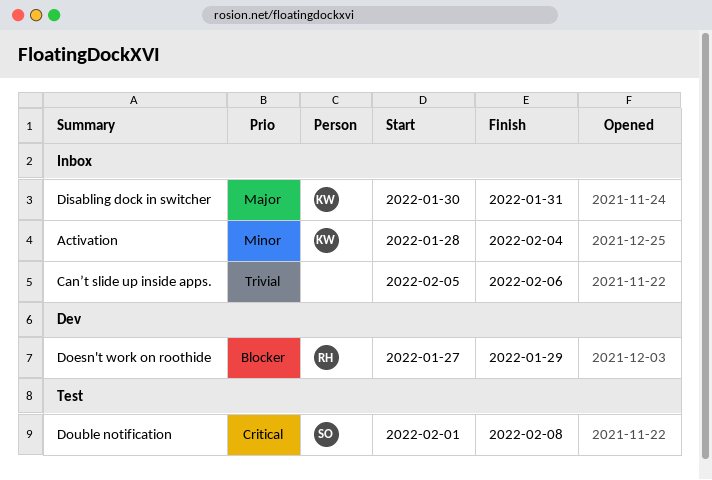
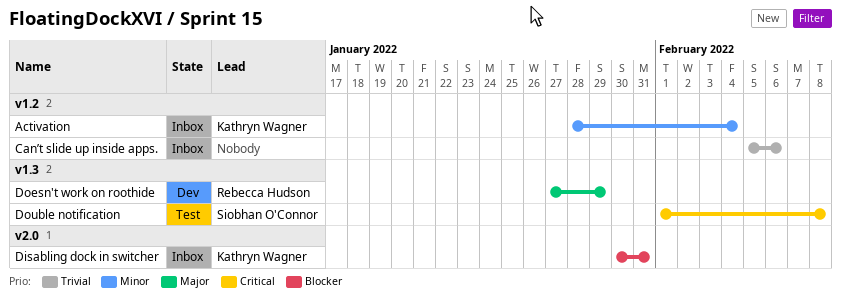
Disabling dock in switcher, priority: Major -> Blocker
Doesn't work on roothide, priority: Blocker -> Major

